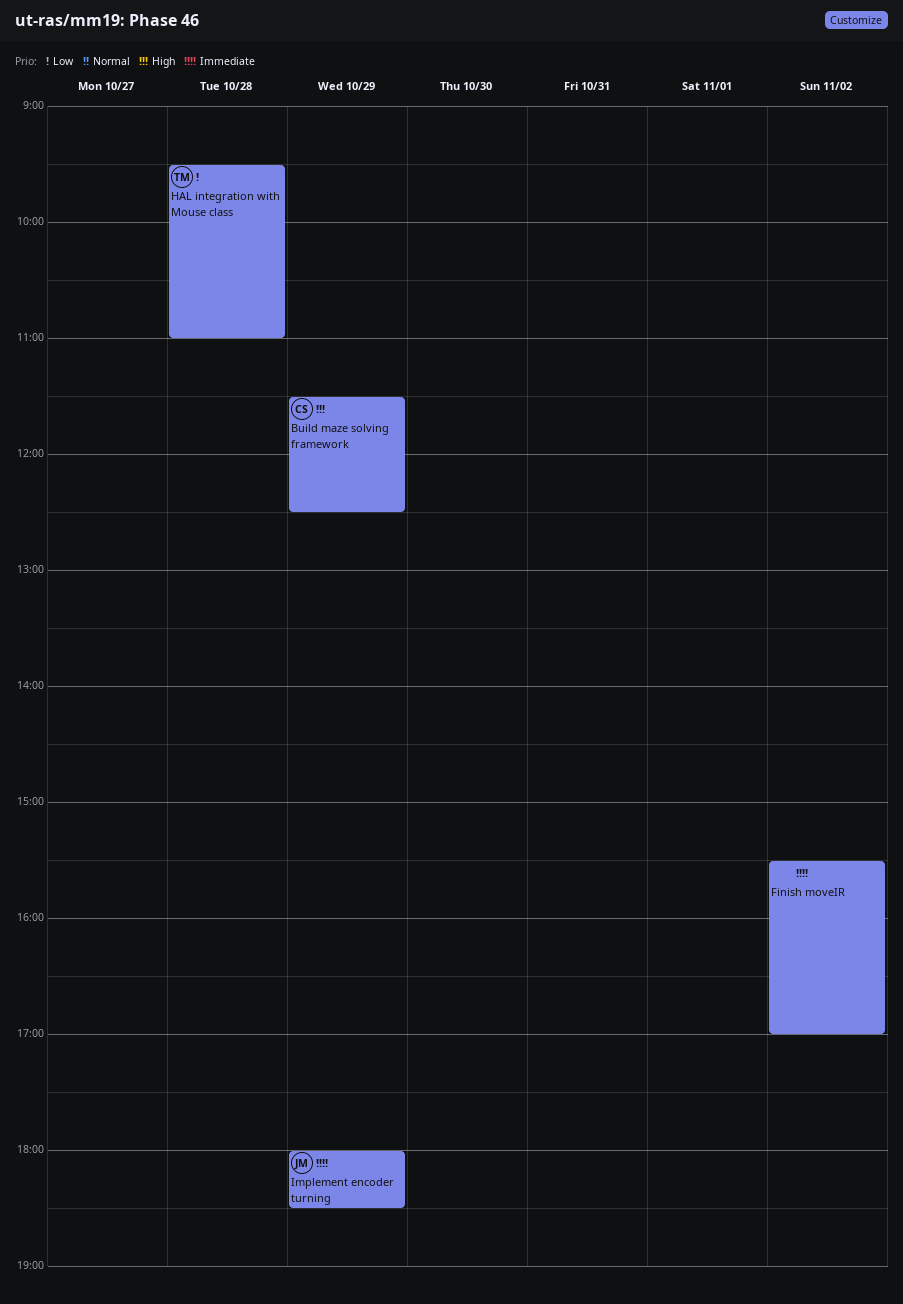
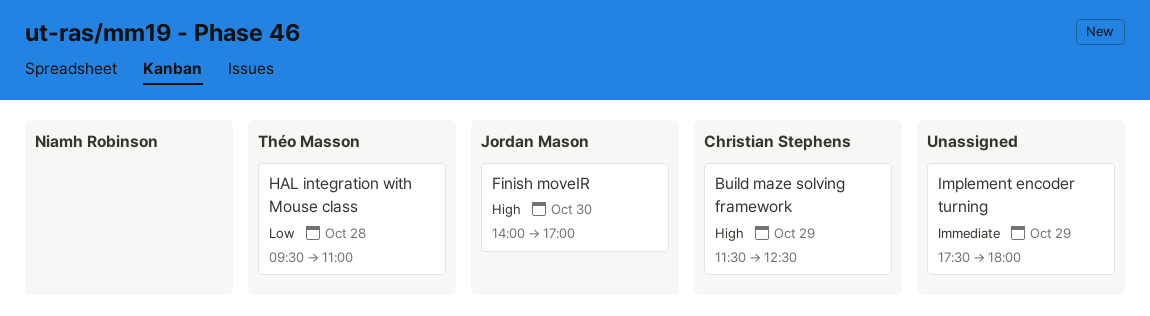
Finish moveIR, owner: none -> Jordan Mason
Finish moveIR, priority: Immediate -> High
Finish moveIR, day: Nov 2 -> Oct 30
Finish moveIR, begins: 15:30 -> 14:00
Implement encoder turning, owner: Jordan Mason -> none
Implement encoder turning, begins: 18:00 -> 17:30
Implement encoder turning, ends: 18:30 -> 18:00

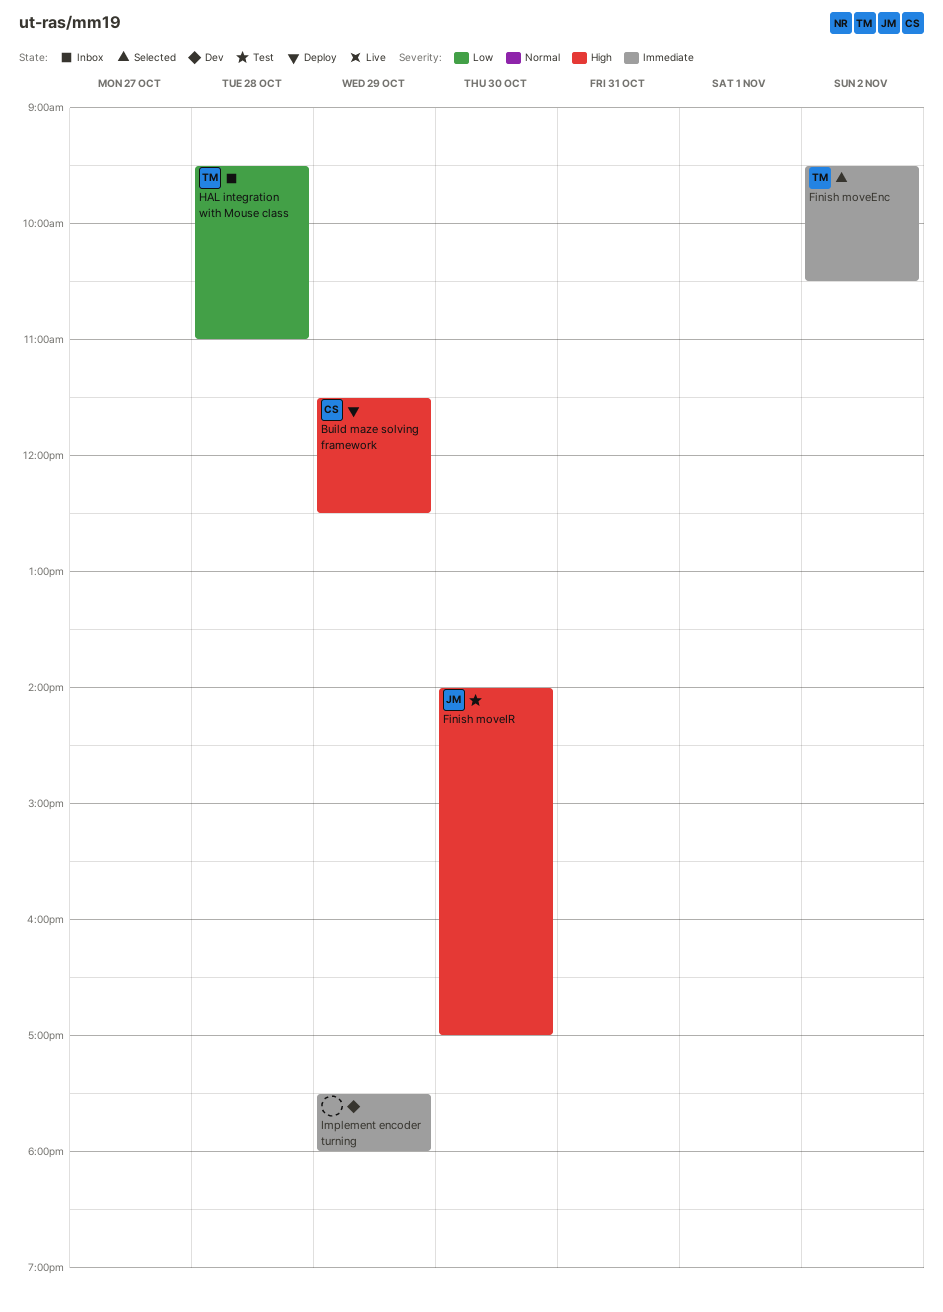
Finish moveEnc: none -> present

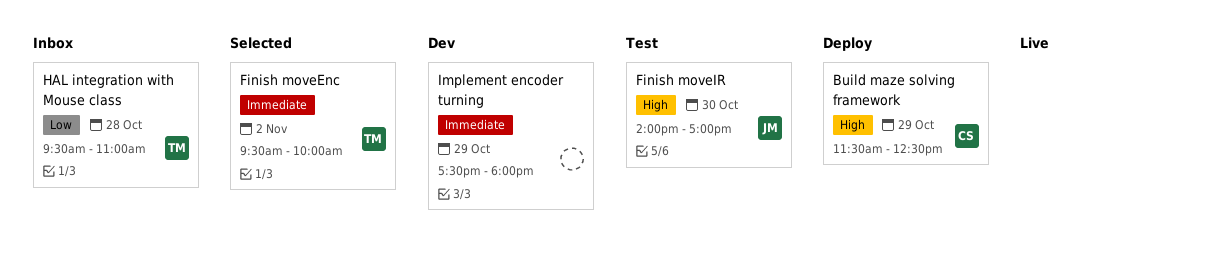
Finish moveEnc, ends: 10:30 -> 10:00

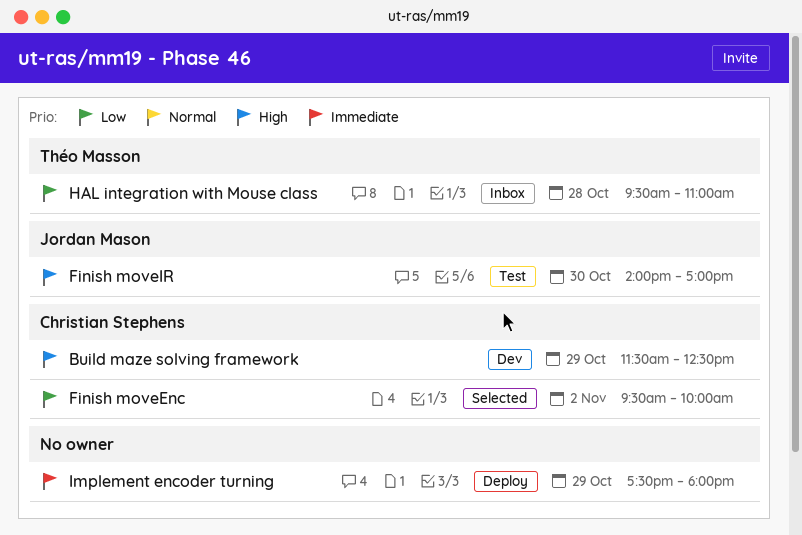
Build maze solving framework, status: Deploy -> Dev
Finish moveEnc, owner: Théo Masson -> Christian Stephens
Finish moveEnc, priority: Immediate -> Low
Implement encoder turning, status: Dev -> Deploy

